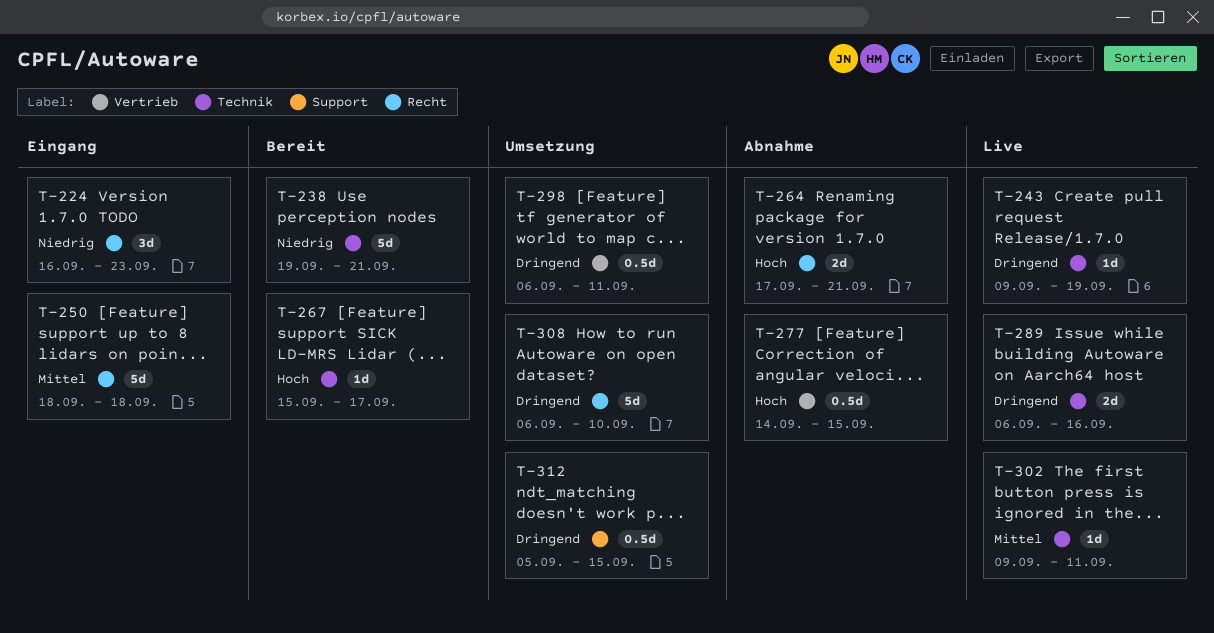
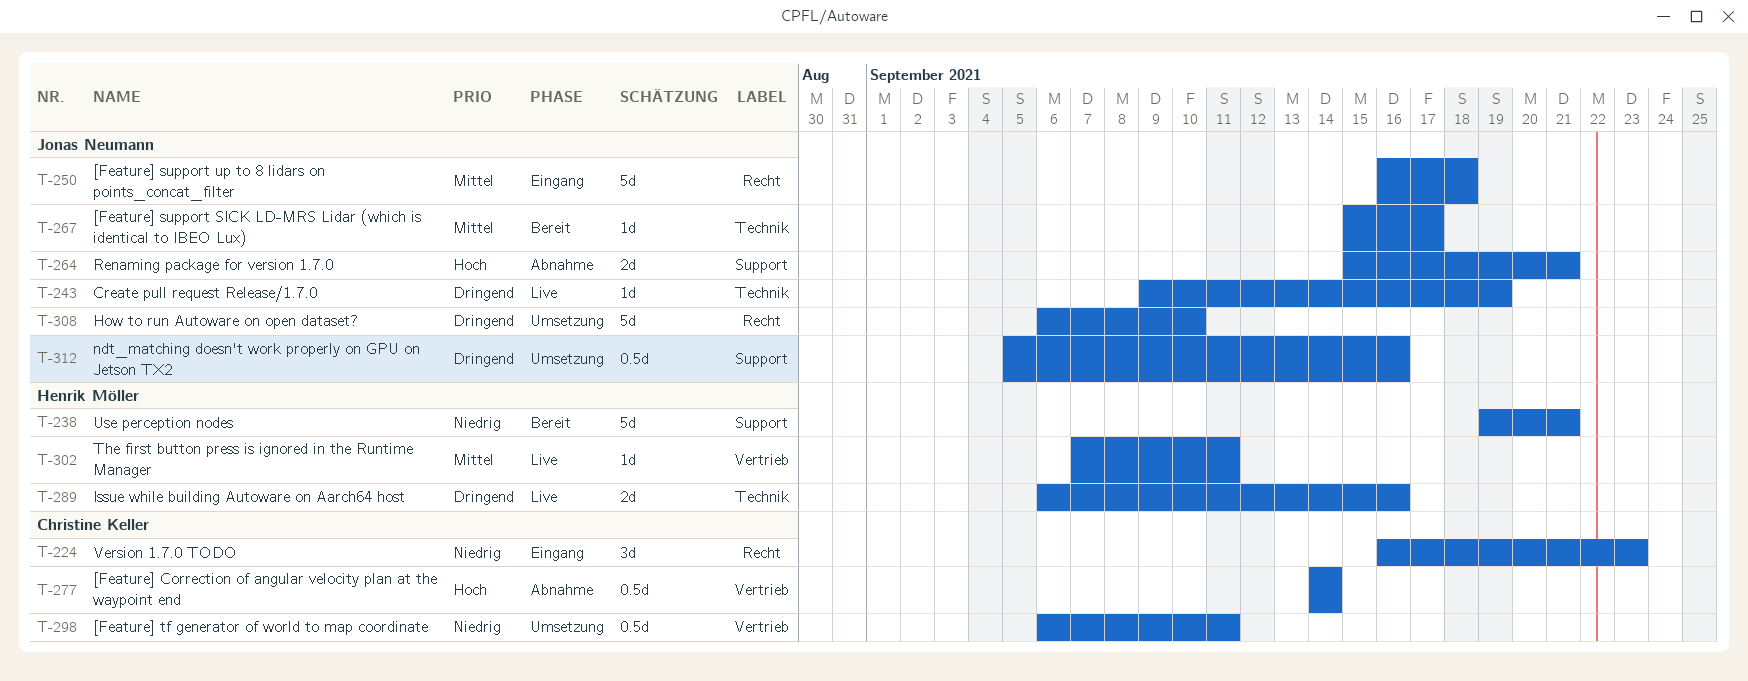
T-238, label: Technik -> Support
T-250, start: Sep 18 -> Sep 16
T-264, label: Recht -> Support
T-264, start: Sep 17 -> Sep 15
T-267, priority: Hoch -> Mittel
T-277, due: Sep 15 -> Sep 14
T-298, priority: Dringend -> Niedrig
T-302, label: Technik -> Vertrieb
T-302, start: Sep 9 -> Sep 7
T-312, due: Sep 15 -> Sep 16

